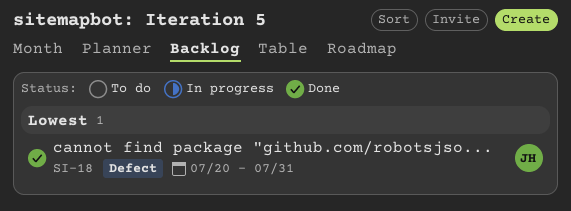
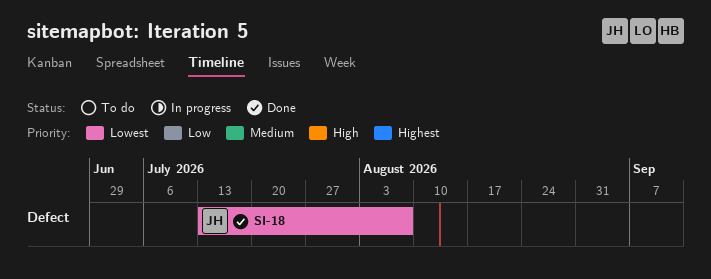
SI-18, start: Jul 20 -> Jul 13
SI-18, due: Jul 31 -> Aug 7

